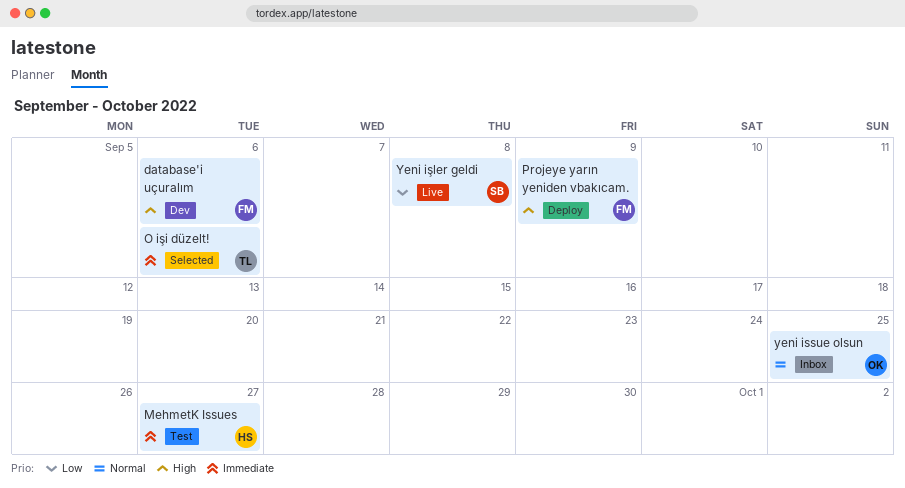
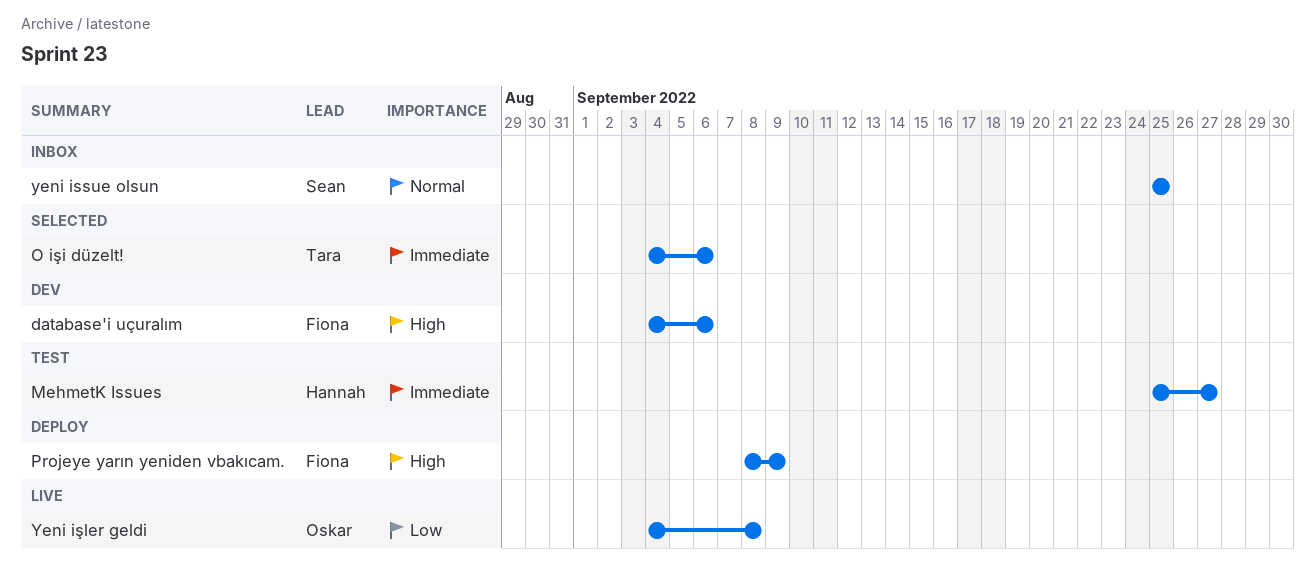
yeni issue olsun, owner: Oskar -> Sean
Yeni işler geldi, owner: Sean -> Oskar

